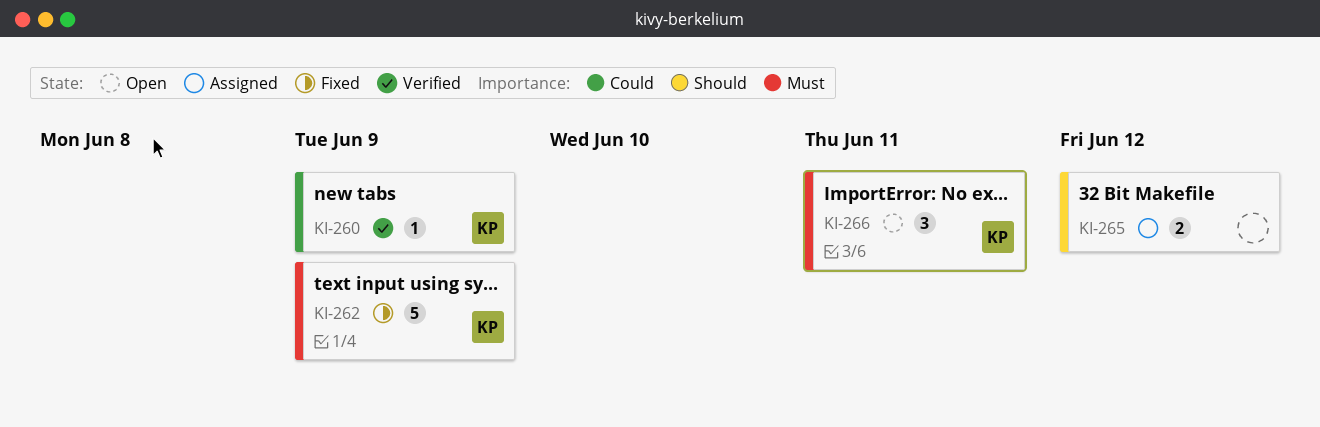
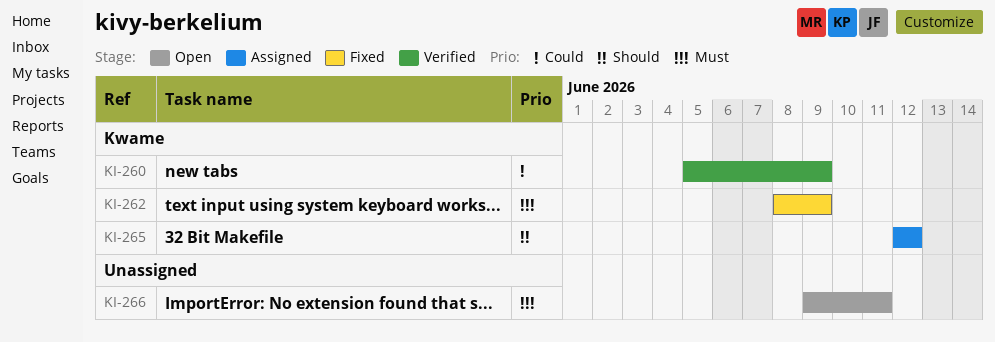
KI-265, owner: none -> Kwame
KI-266, owner: Kwame -> none

